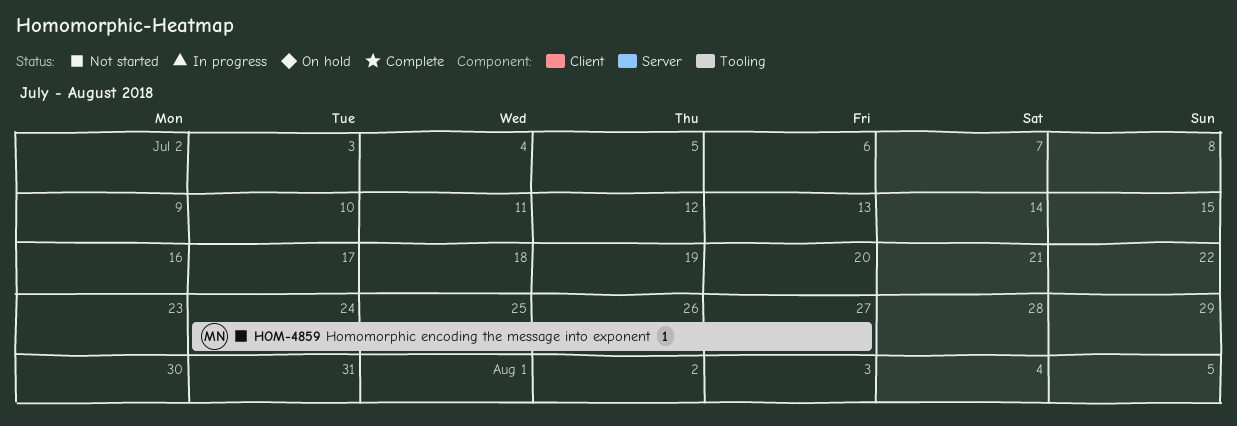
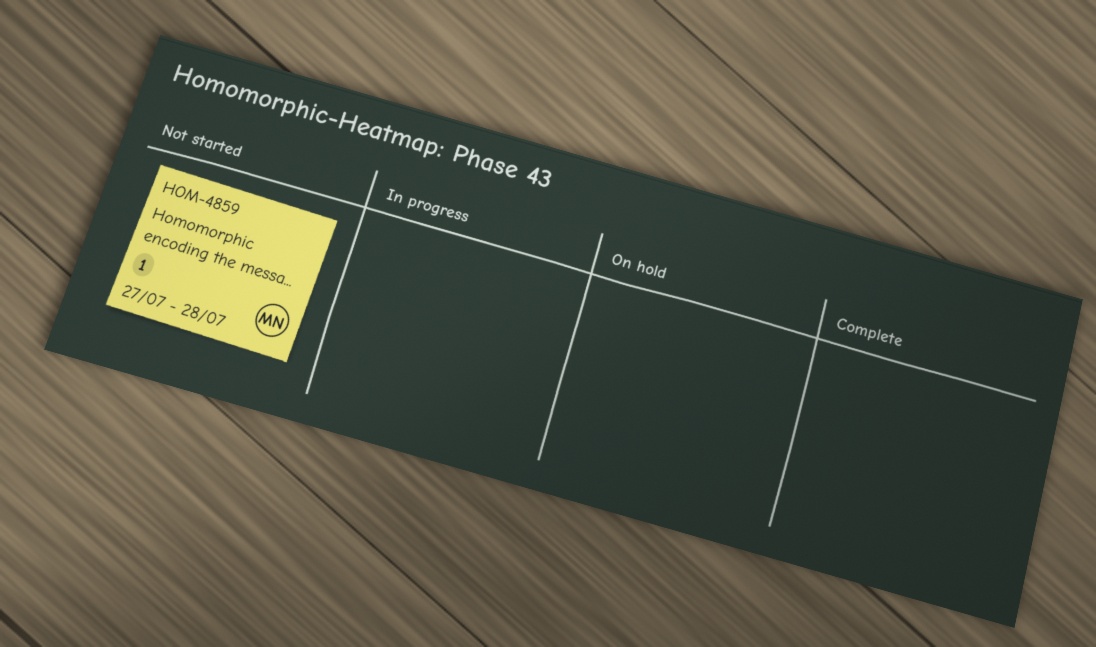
HOM-4859, start: Jul 24 -> Jul 27
HOM-4859, due: Jul 27 -> Jul 28

